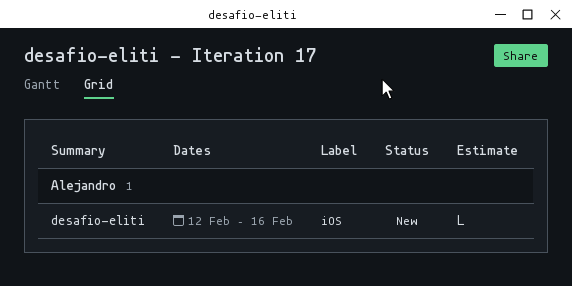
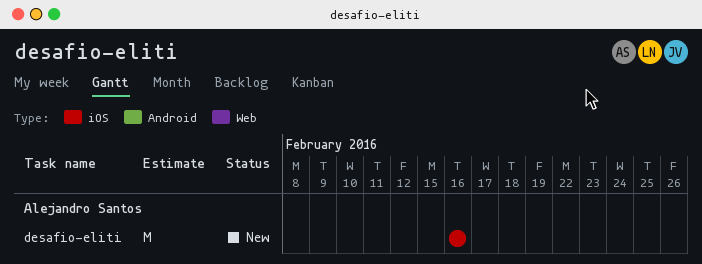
desafio-eliti, estimate: L -> M
desafio-eliti, start: Feb 12 -> Feb 16

